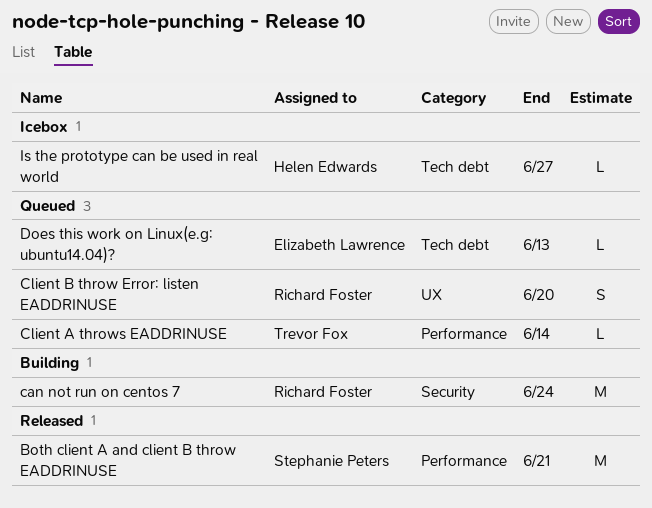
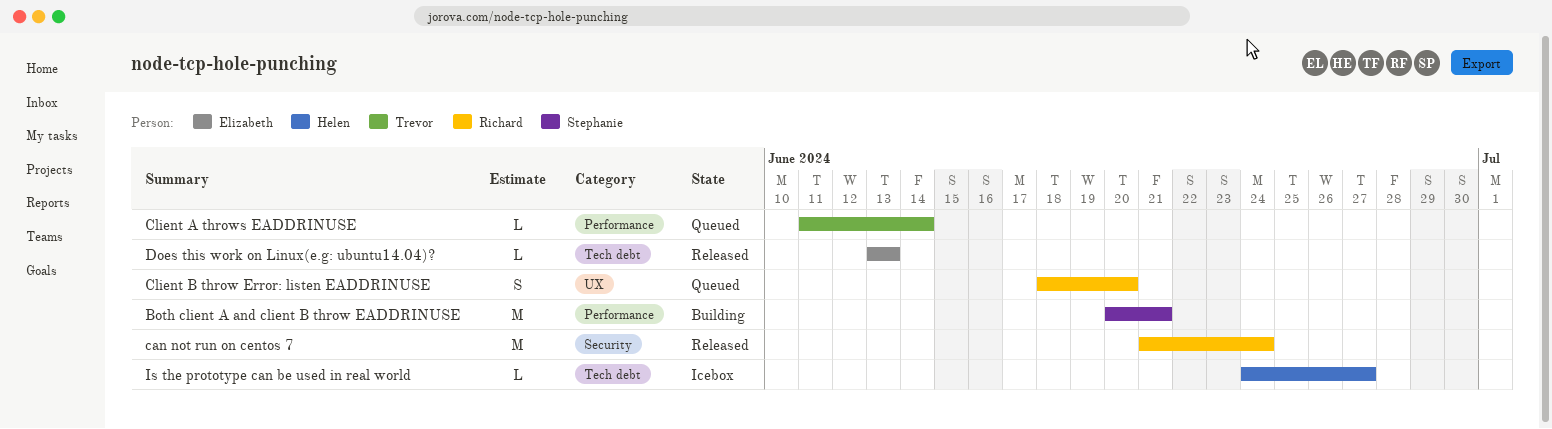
Both client A and client B throw EADDRINUSE, status: Released -> Building
can not run on centos 7, status: Building -> Released
Does this work on Linux(e.g: ubuntu14.04)?, status: Queued -> Released

